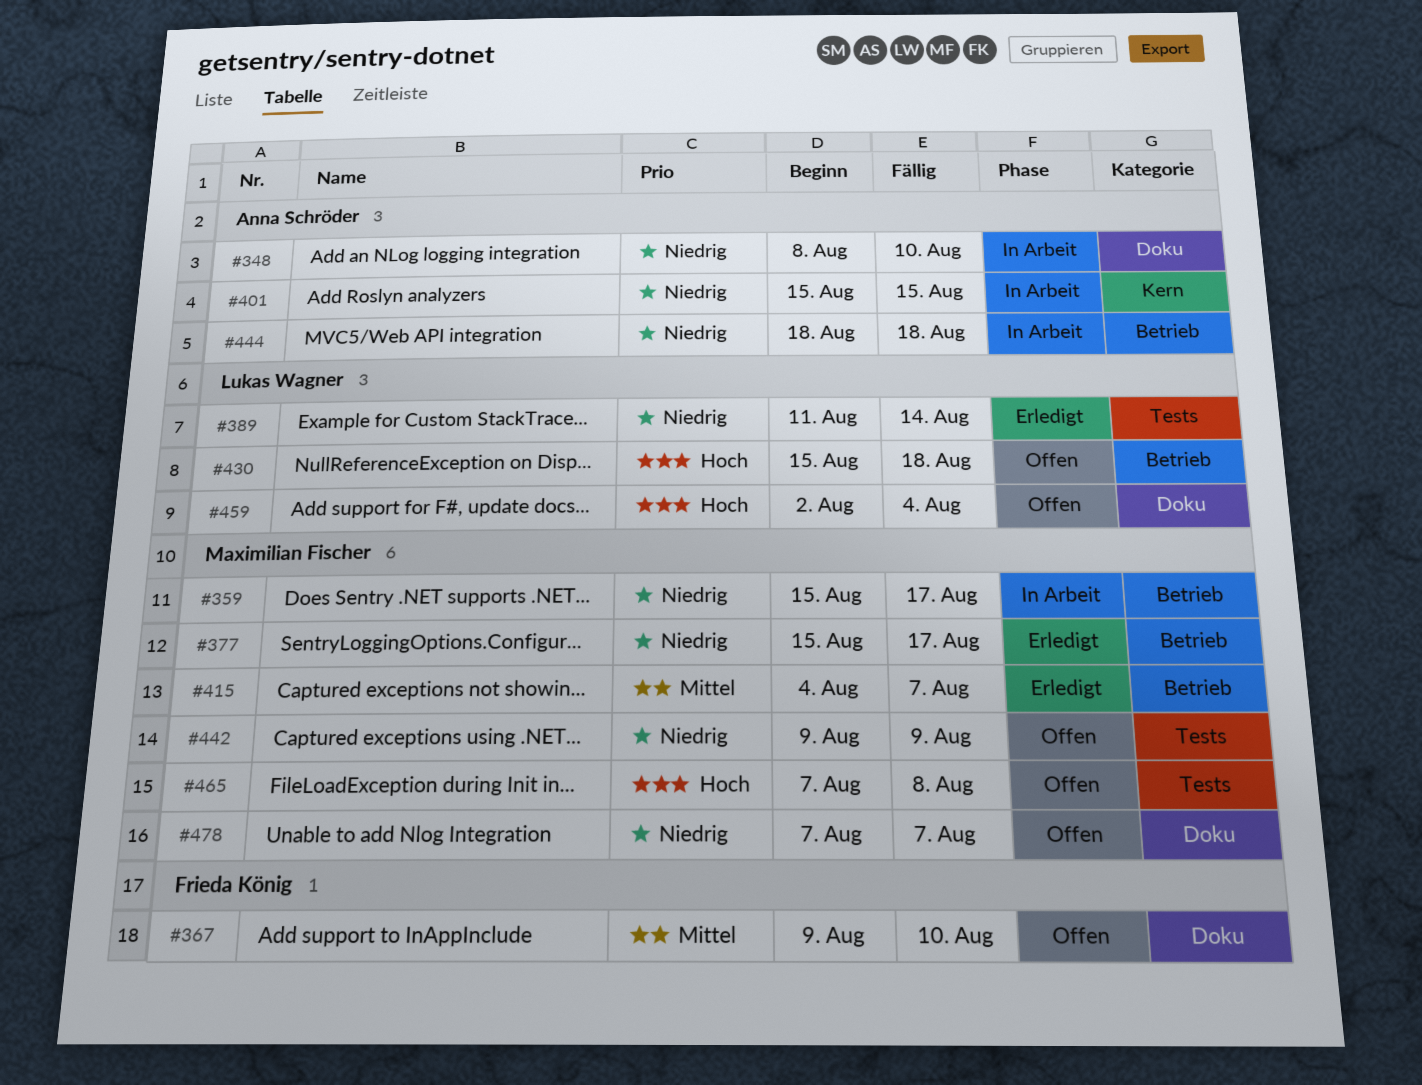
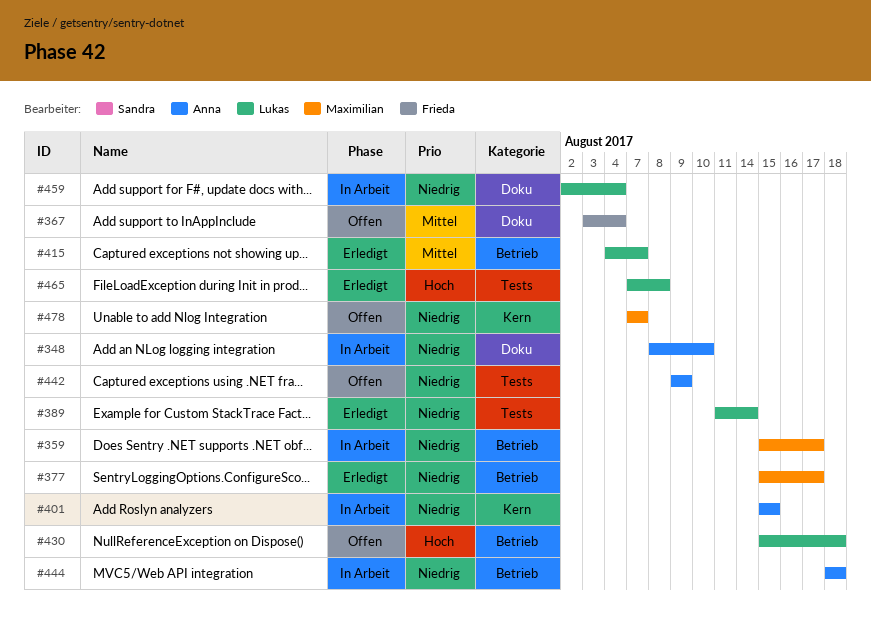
#367, start: Aug 9 -> Aug 3
#367, due: Aug 10 -> Aug 4
#415, owner: Maximilian Fischer -> Lukas Wagner
#442, owner: Maximilian Fischer -> Anna Schröder
#459, status: Offen -> In Arbeit
#459, priority: Hoch -> Niedrig
#465, status: Offen -> Erledigt
#465, owner: Maximilian Fischer -> Lukas Wagner
#478, label: Doku -> Kern

